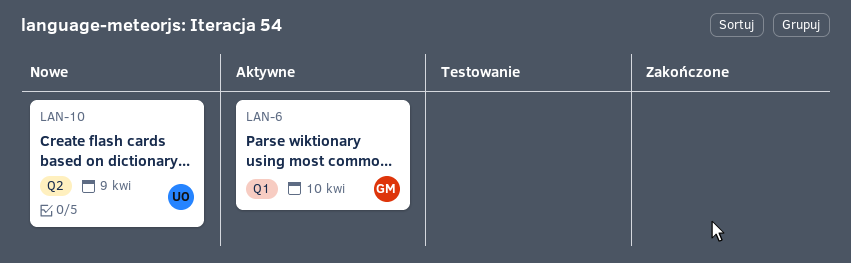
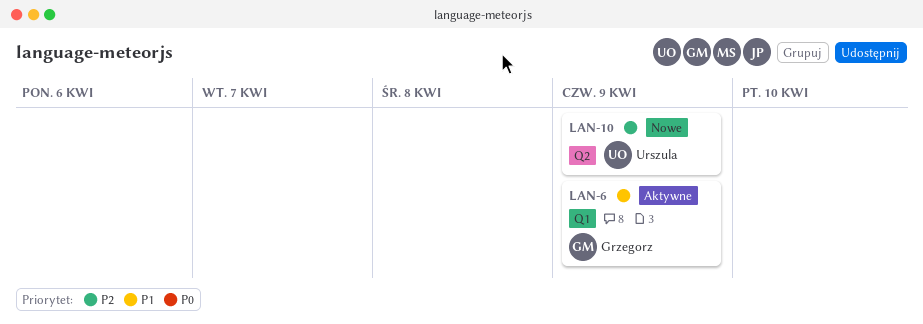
LAN-6, due: Apr 10 -> Apr 9

